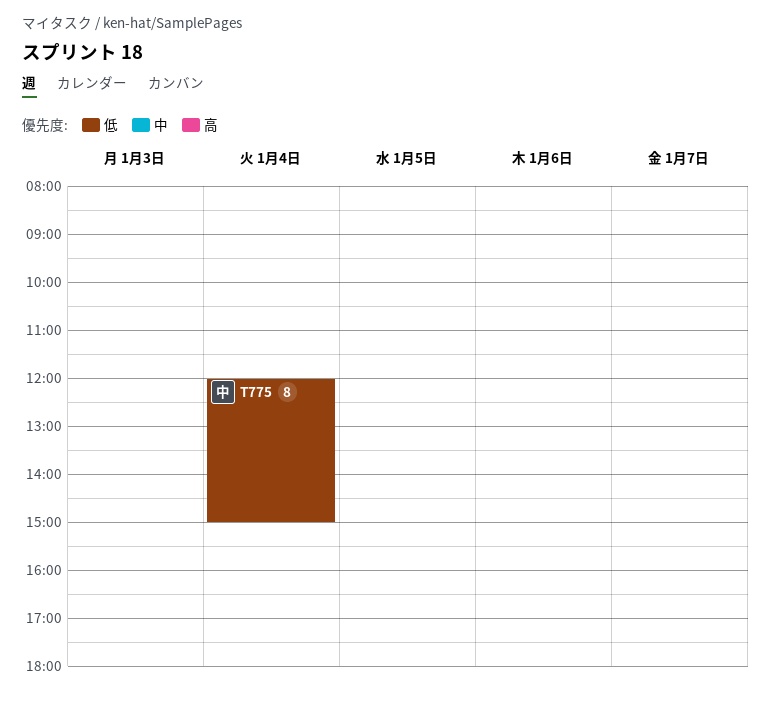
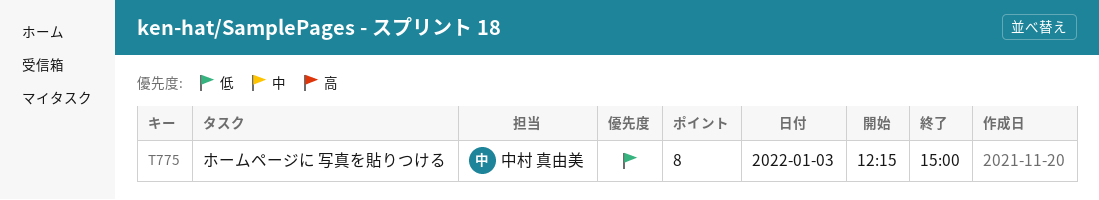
T775, day: Jan 4 -> Jan 3
T775, begins: 12:00 -> 12:15

